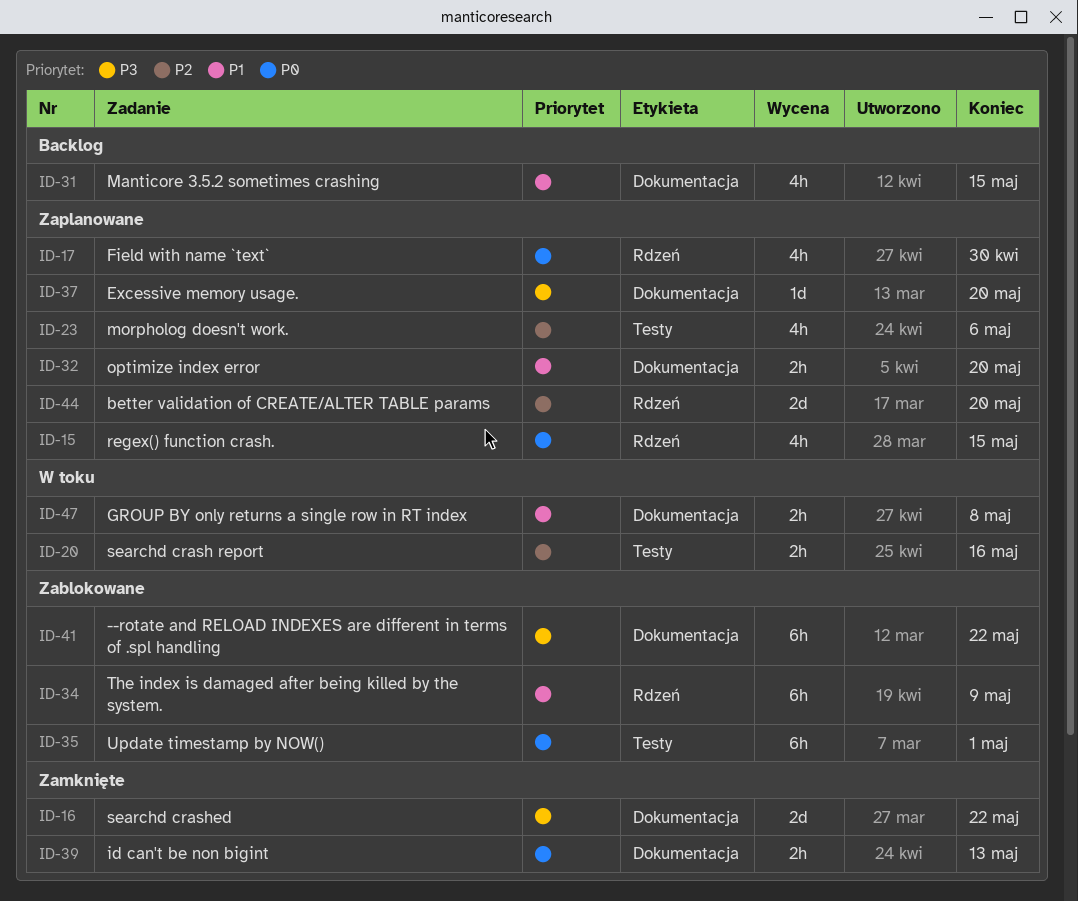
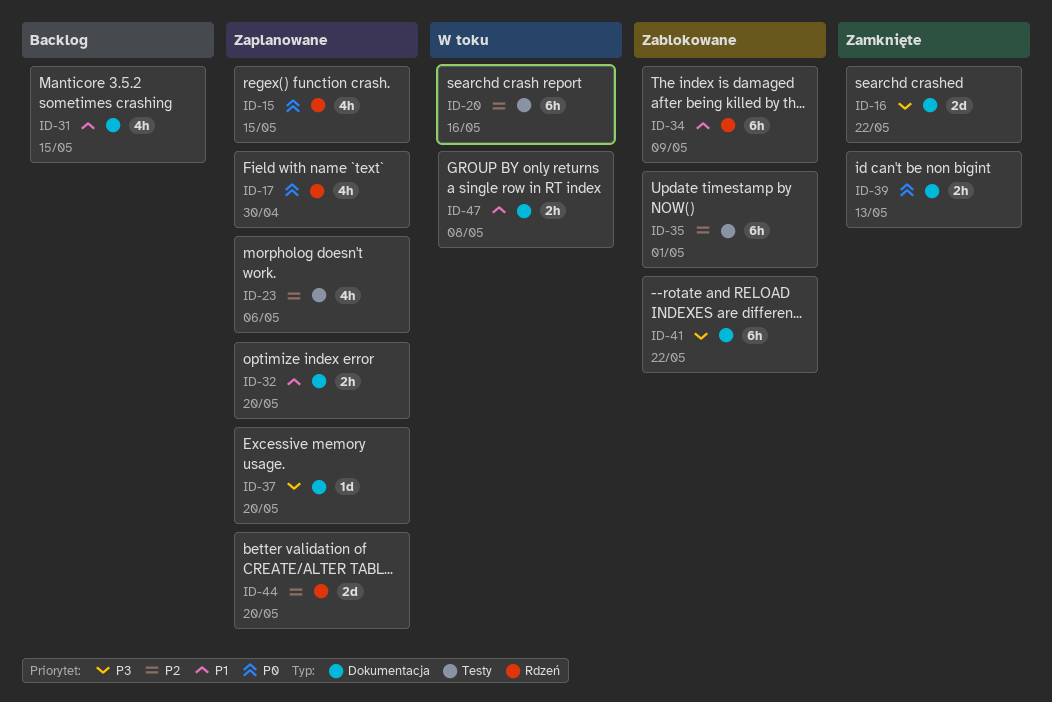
ID-20, estimate: 2h -> 6h
ID-35, priority: P0 -> P2

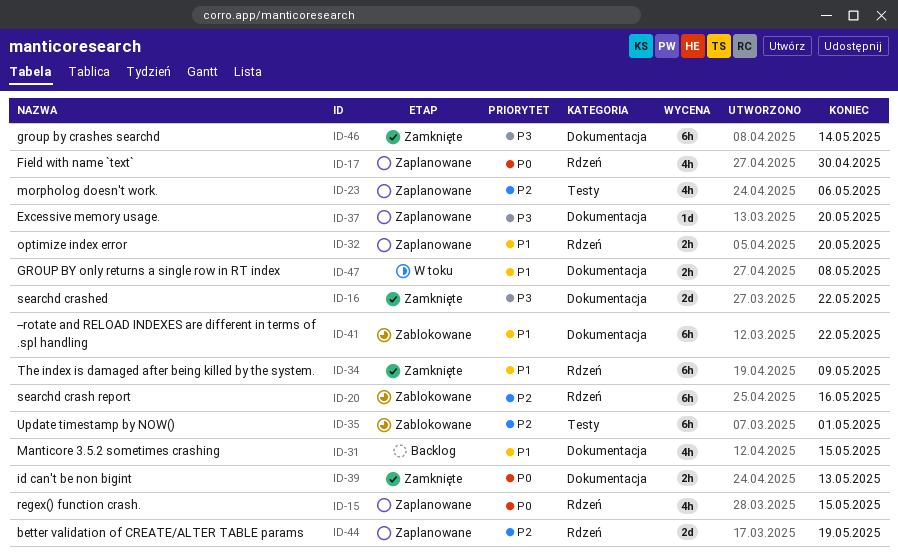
ID-20, status: W toku -> Zablokowane
ID-20, label: Testy -> Rdzeń
ID-32, label: Dokumentacja -> Rdzeń
ID-34, status: Zablokowane -> Zamknięte
ID-41, priority: P3 -> P1
ID-44, due: May 20 -> May 19
ID-46: none -> present

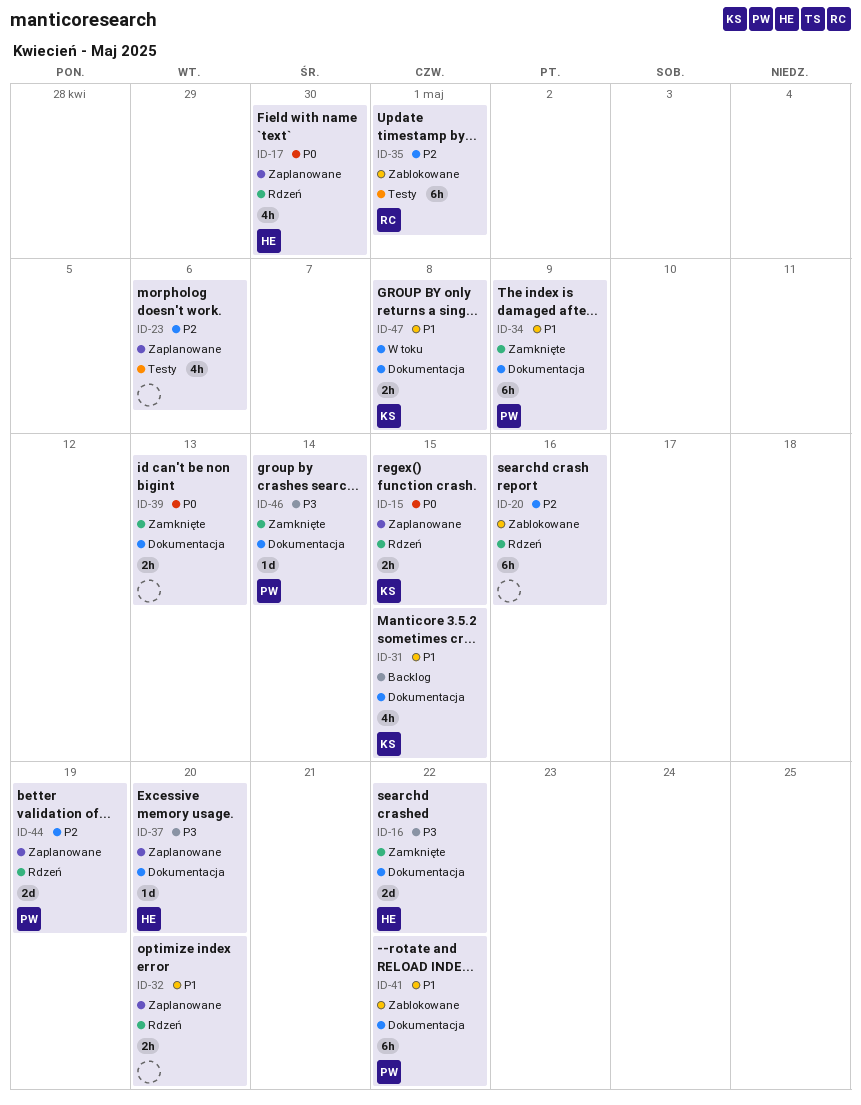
ID-15, estimate: 4h -> 2h
ID-34, label: Rdzeń -> Dokumentacja
ID-46, estimate: 6h -> 1d

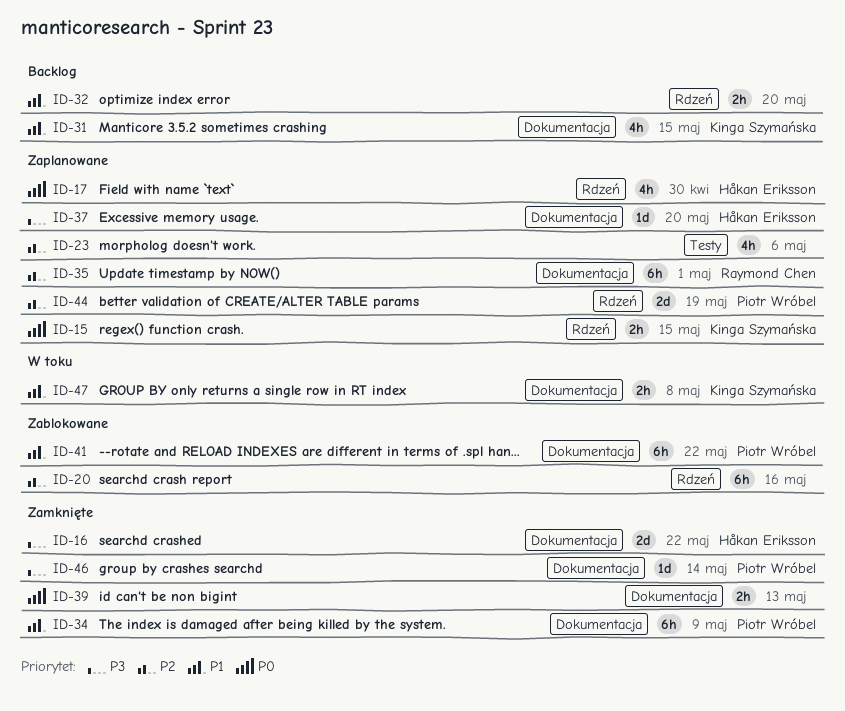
ID-32, status: Zaplanowane -> Backlog
ID-35, status: Zablokowane -> Zaplanowane
ID-35, label: Testy -> Dokumentacja

